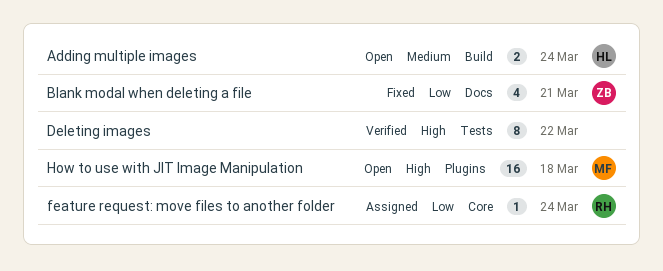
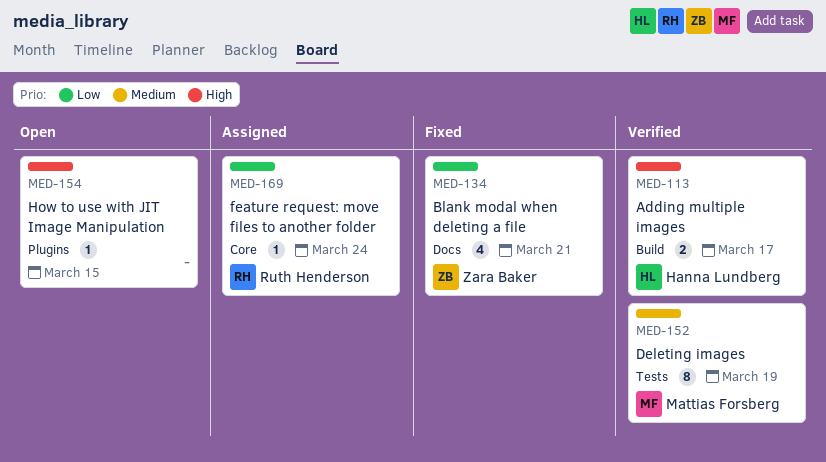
Adding multiple images, status: Open -> Verified
Adding multiple images, priority: Medium -> High
Adding multiple images, due: Mar 24 -> Mar 17
Deleting images, owner: none -> Mattias Forsberg
Deleting images, priority: High -> Medium
Deleting images, due: Mar 22 -> Mar 19
How to use with JIT Image Manipulation, owner: Mattias Forsberg -> none
How to use with JIT Image Manipulation, estimate: 16 -> 1
How to use with JIT Image Manipulation, due: Mar 18 -> Mar 15

